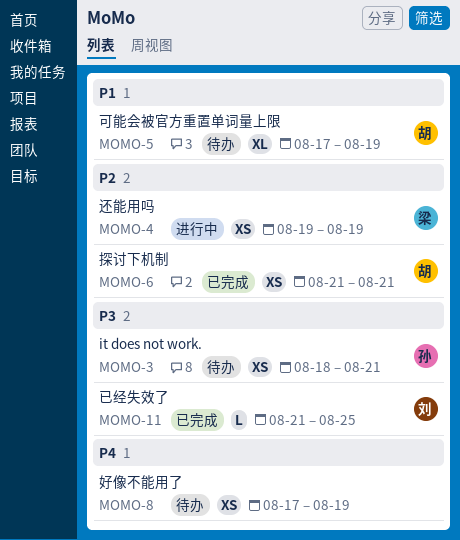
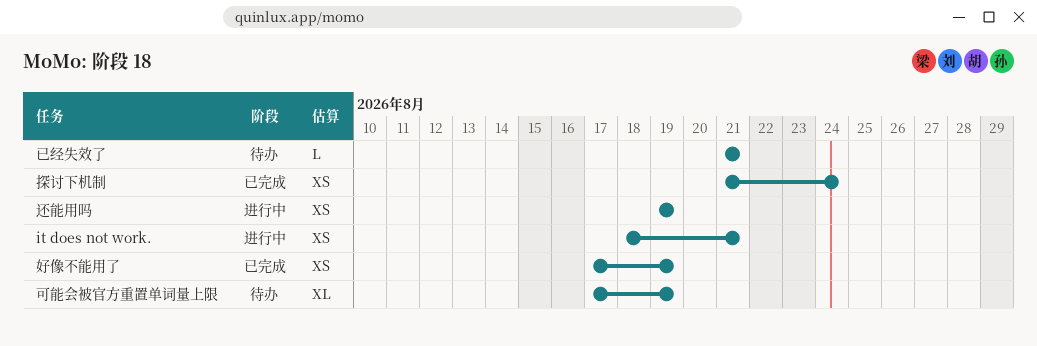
it does not work., status: 待办 -> 进行中
好像不能用了, status: 待办 -> 已完成
已经失效了, status: 已完成 -> 待办
已经失效了, due: Aug 25 -> Aug 21
探讨下机制, due: Aug 21 -> Aug 24

